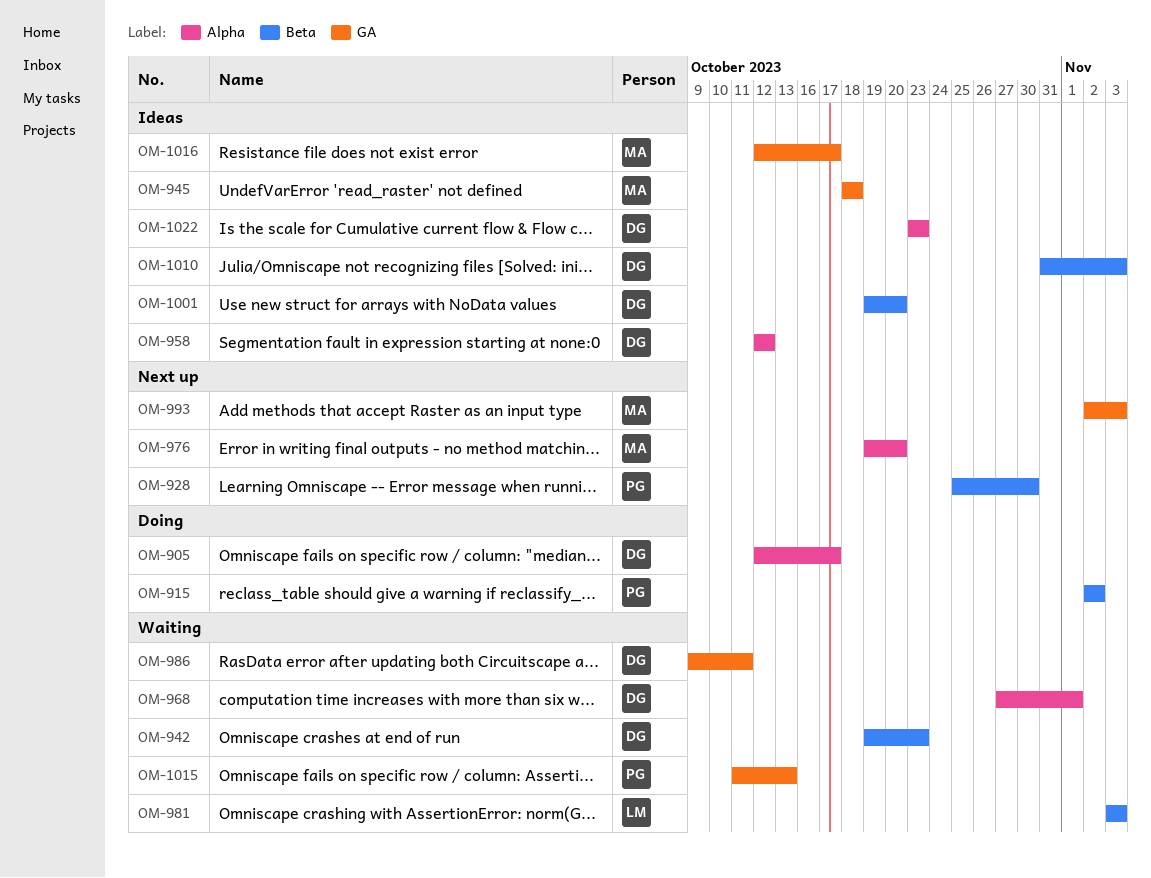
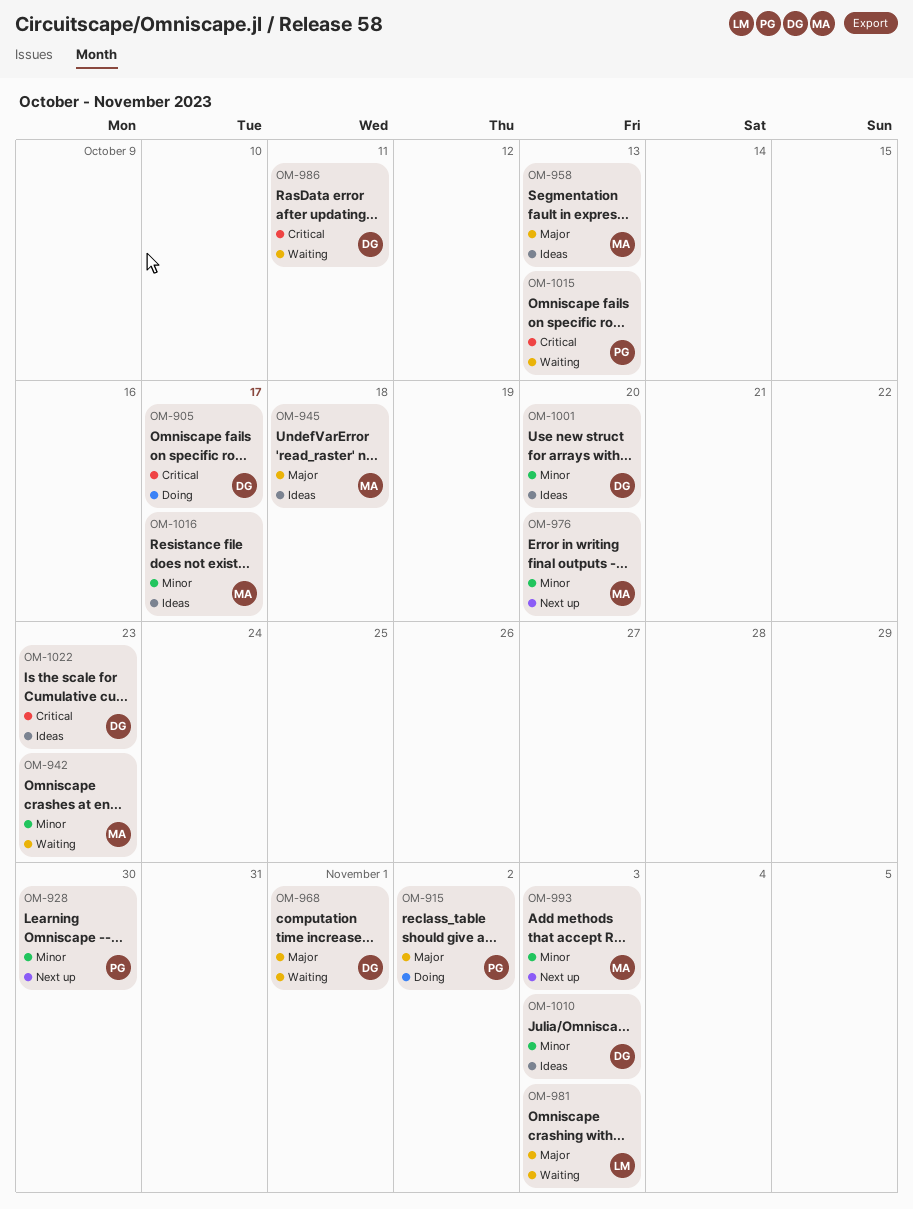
OM-942, owner: DG -> MA
OM-958, owner: DG -> MA
OM-958, due: Oct 12 -> Oct 13

